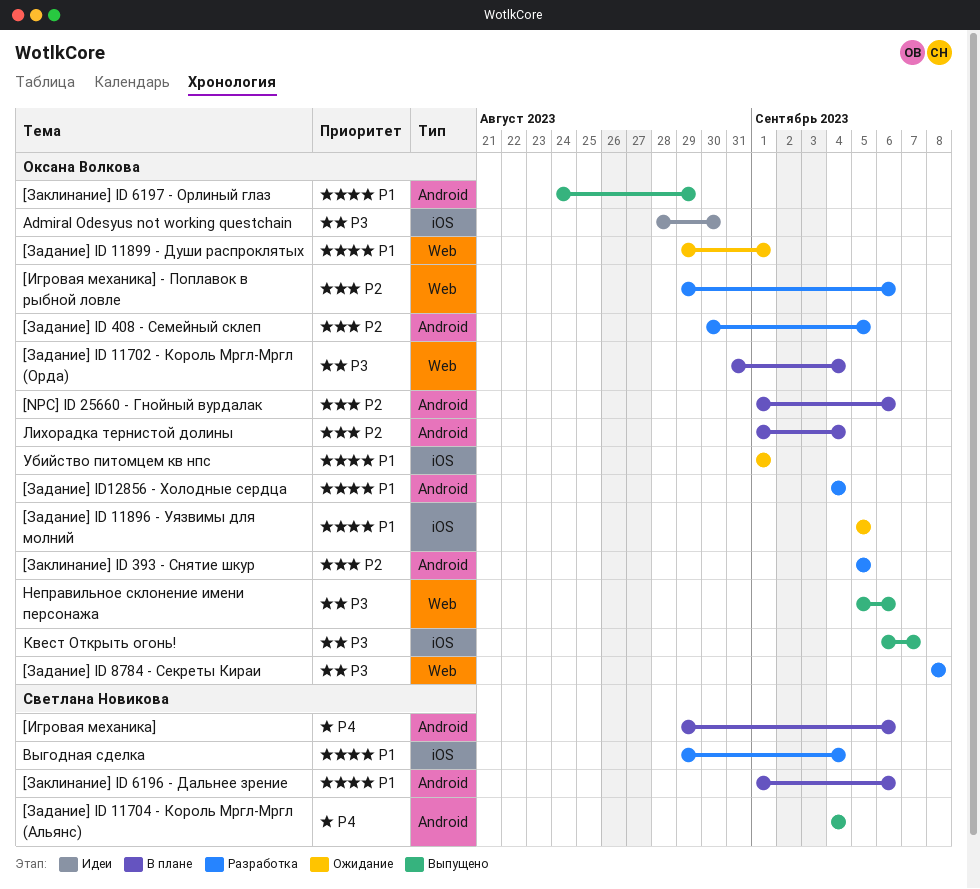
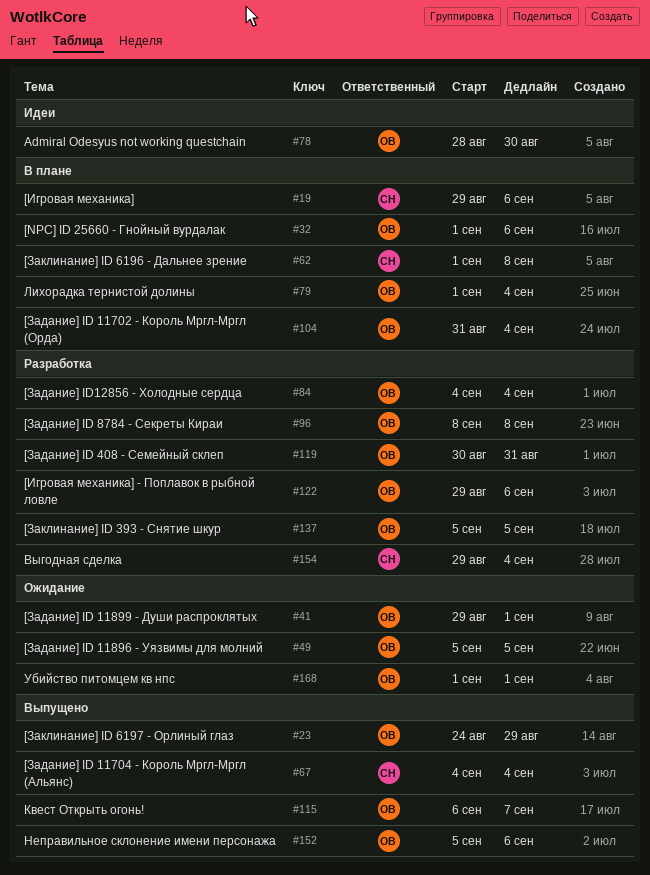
[Задание] ID 408 - Семейный склеп, due: Sep 5 -> Aug 31
[Заклинание] ID 6196 - Дальнее зрение, due: Sep 6 -> Sep 8

